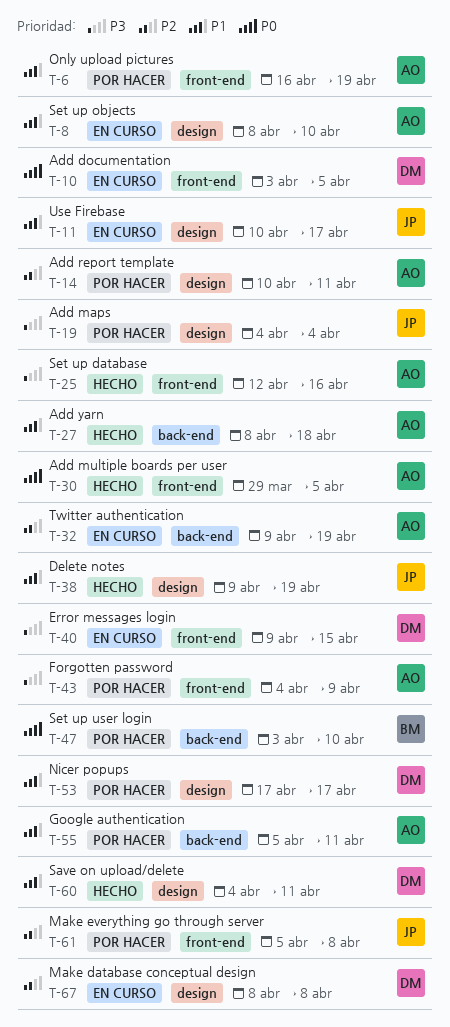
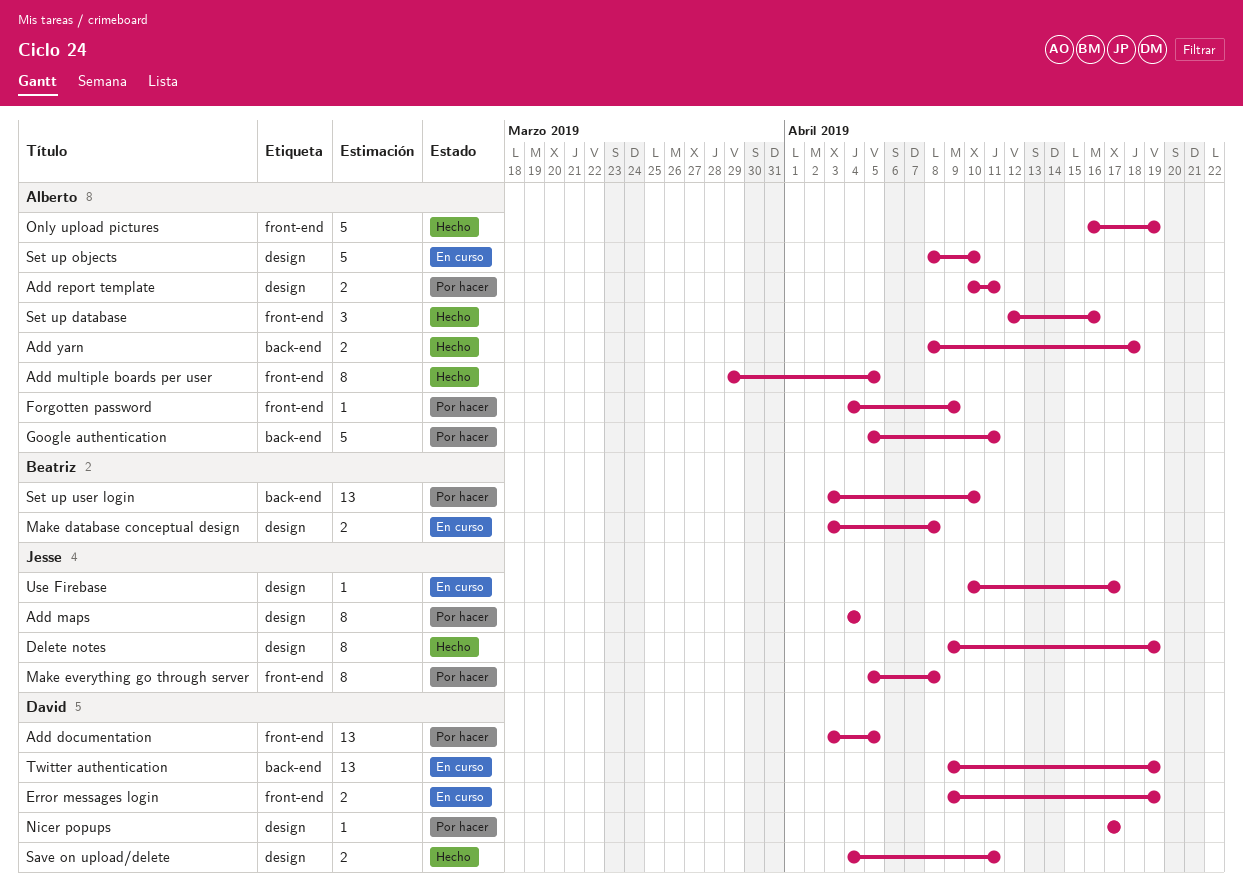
Add documentation, status: En curso -> Por hacer
Error messages login, due: Apr 15 -> Apr 19
Make database conceptual design, owner: David -> Beatriz
Make database conceptual design, start: Apr 8 -> Apr 3
Only upload pictures, status: Por hacer -> Hecho
Twitter authentication, owner: Alberto -> David

